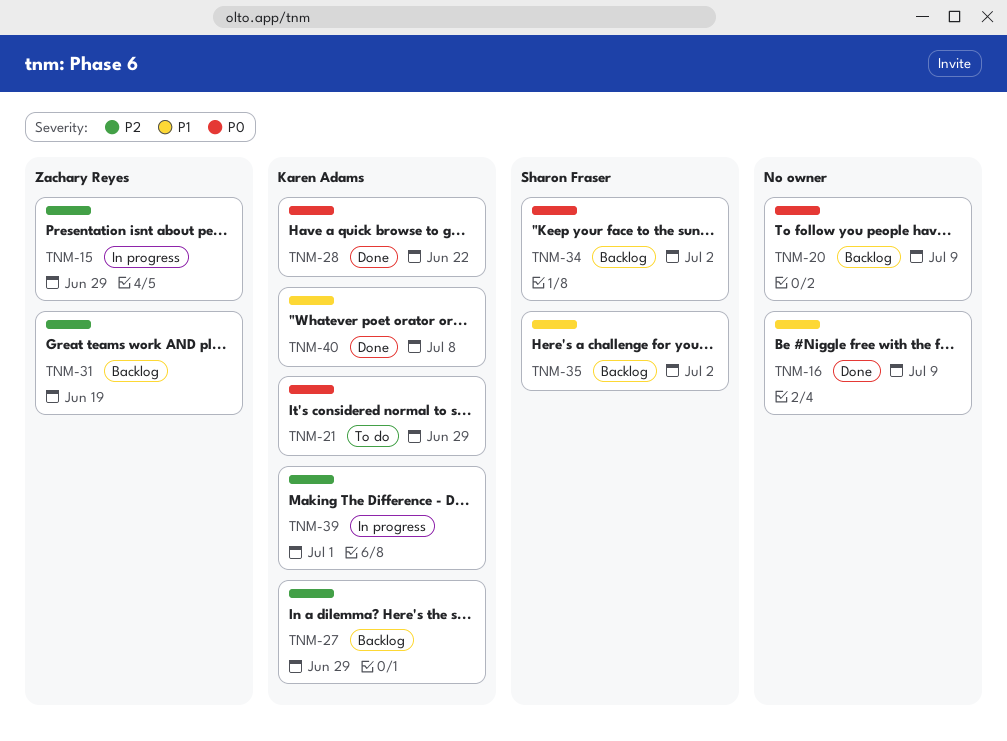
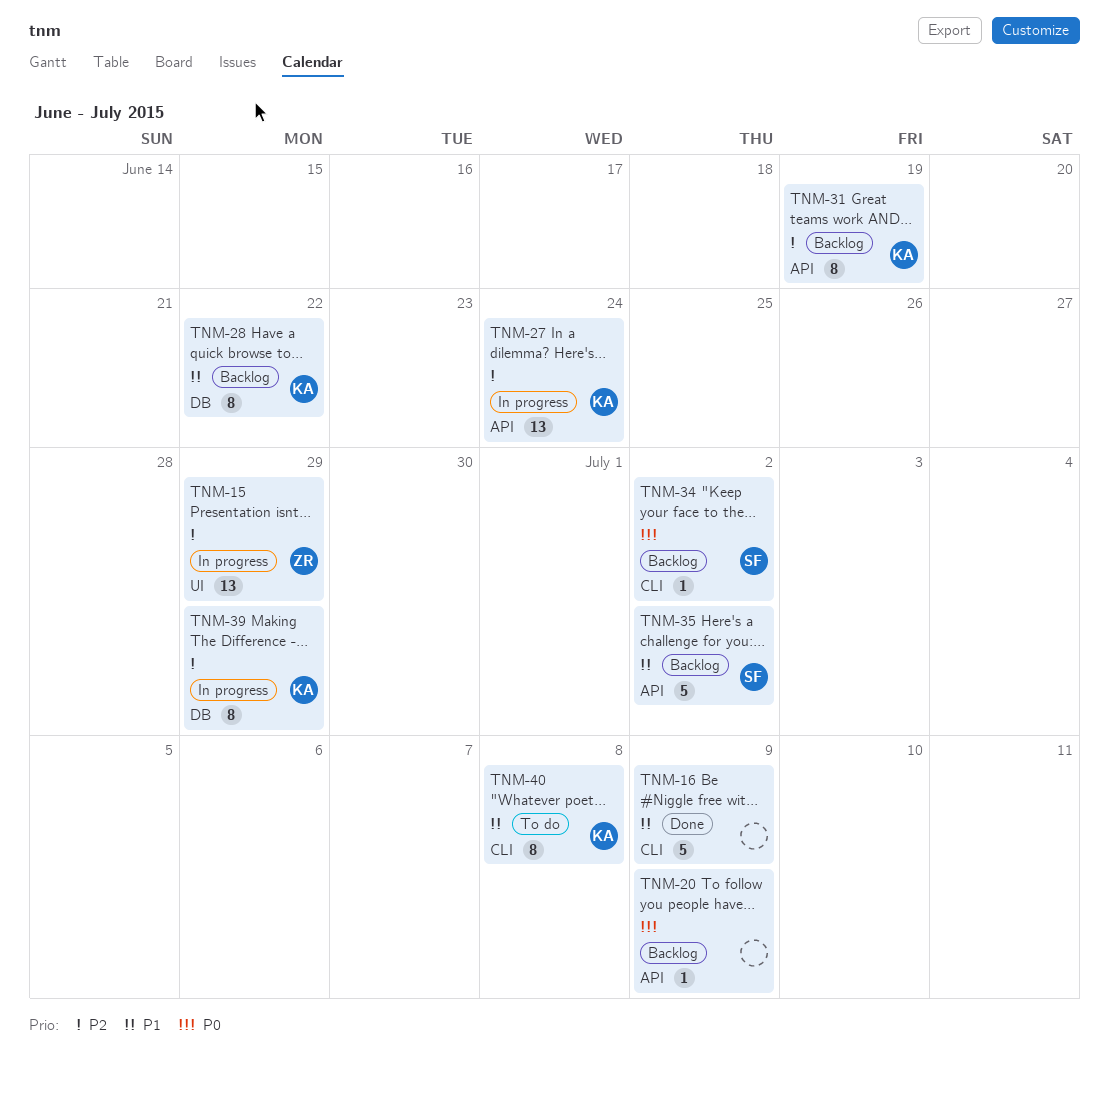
TNM-21: present -> none
TNM-27, status: Backlog -> In progress
TNM-27, due: Jun 29 -> Jun 24
TNM-28, status: Done -> Backlog
TNM-28, priority: P0 -> P1
TNM-31, owner: Zachary Reyes -> Karen Adams
TNM-39, due: Jul 1 -> Jun 29
TNM-40, status: Done -> To do

